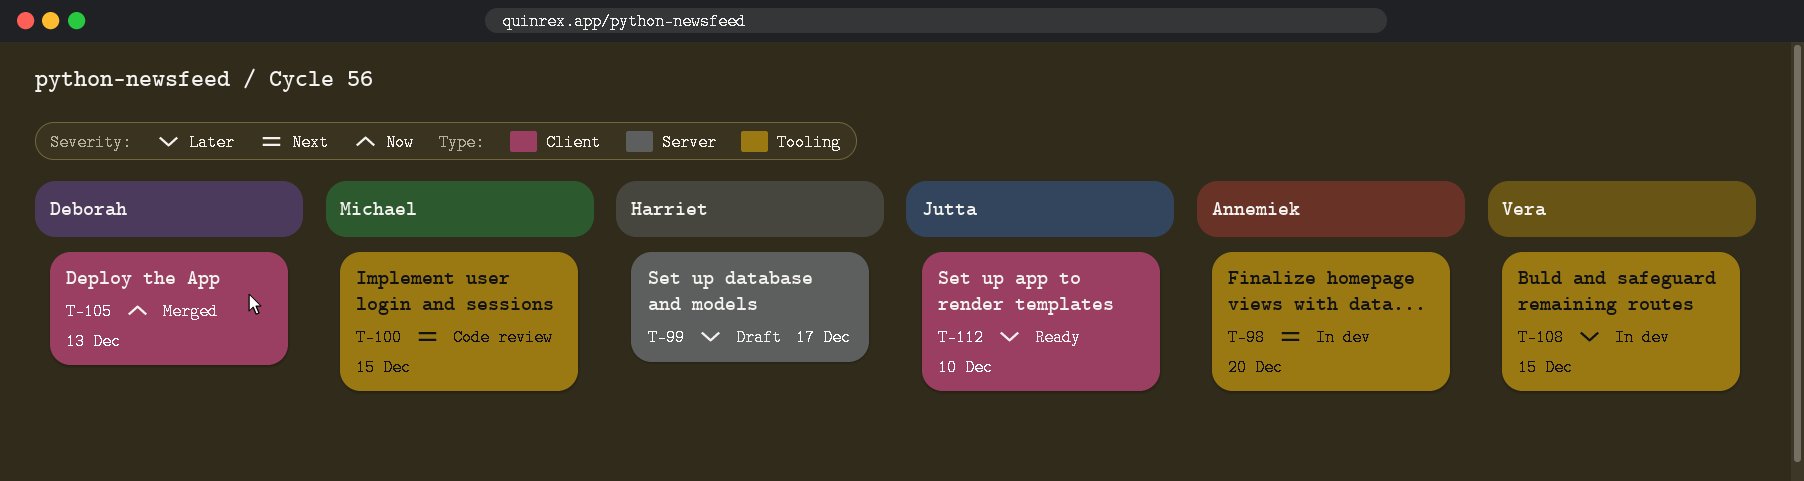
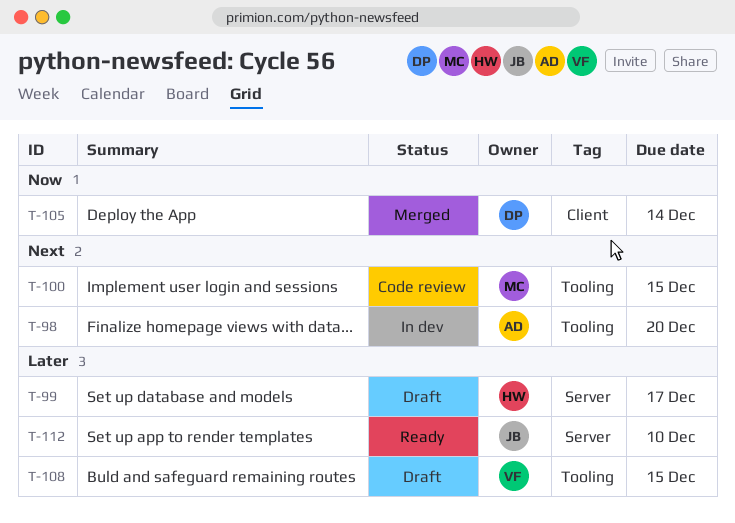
T-105, due: Dec 13 -> Dec 14
T-108, status: In dev -> Draft
T-112, label: Client -> Server

